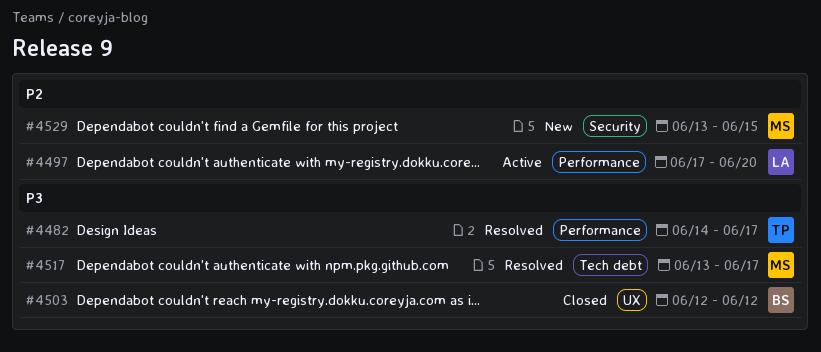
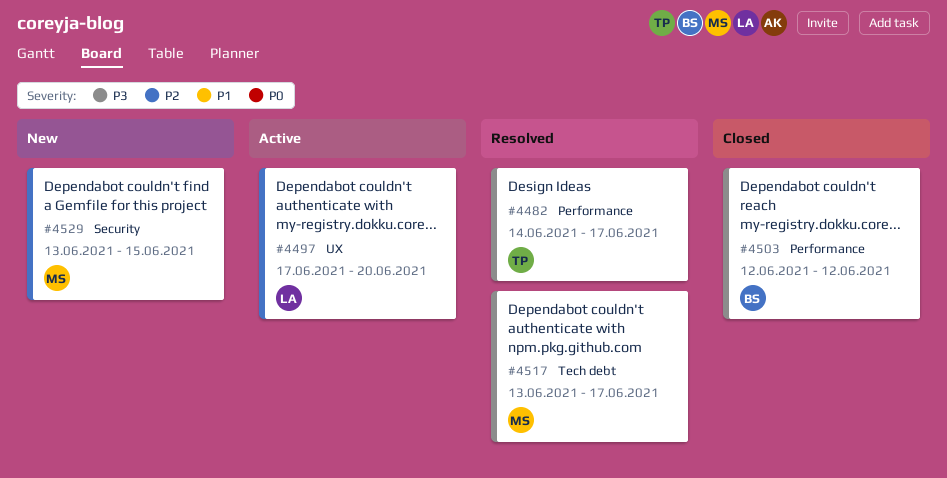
#4497, label: Performance -> UX
#4503, label: UX -> Performance

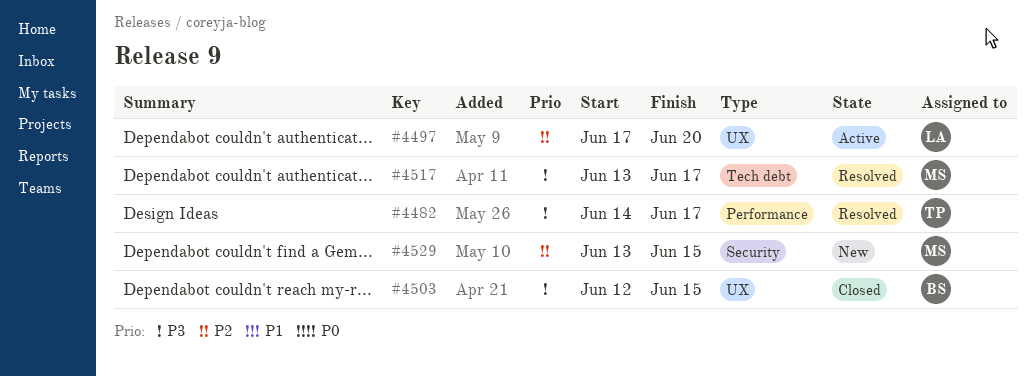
#4503, label: Performance -> UX
#4503, due: Jun 12 -> Jun 15

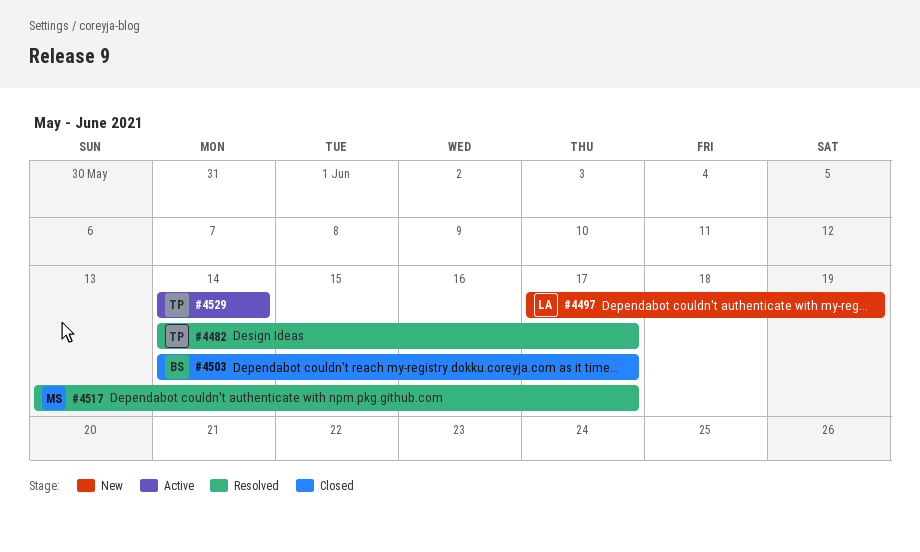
#4497, status: Active -> New
#4497, due: Jun 20 -> Jun 19
#4503, start: Jun 12 -> Jun 14
#4503, due: Jun 15 -> Jun 17
#4529, status: New -> Active
#4529, owner: MS -> TP
#4529, start: Jun 13 -> Jun 14
#4529, due: Jun 15 -> Jun 14

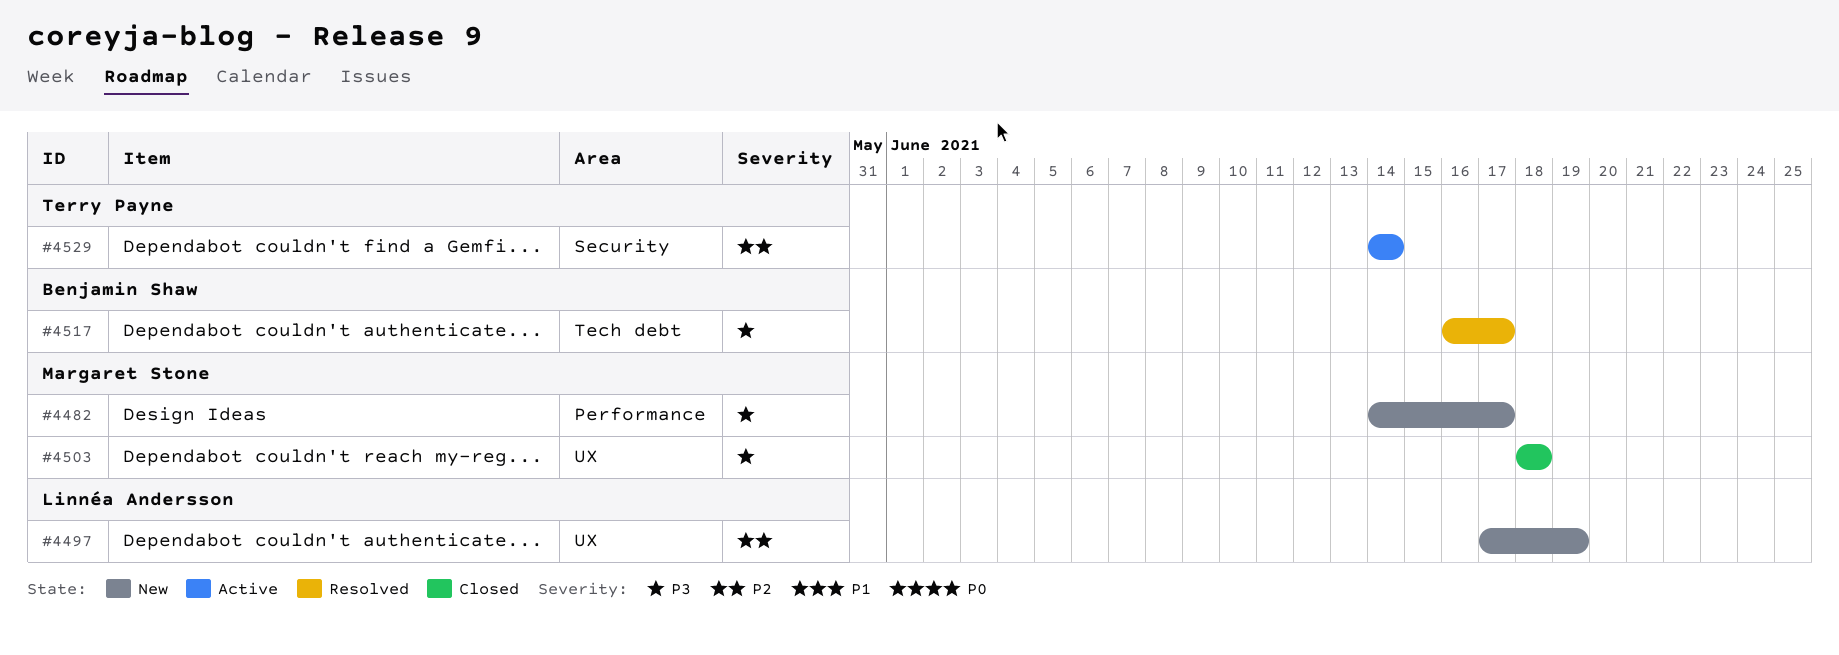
#4482, status: Resolved -> New
#4482, owner: Terry Payne -> Margaret Stone
#4503, owner: Benjamin Shaw -> Margaret Stone
#4503, start: Jun 14 -> Jun 18
#4503, due: Jun 17 -> Jun 18
#4517, owner: Margaret Stone -> Benjamin Shaw
#4517, start: Jun 13 -> Jun 16

